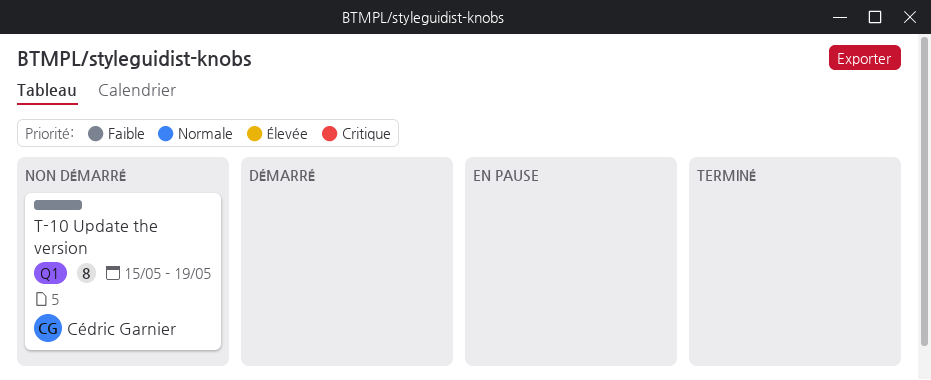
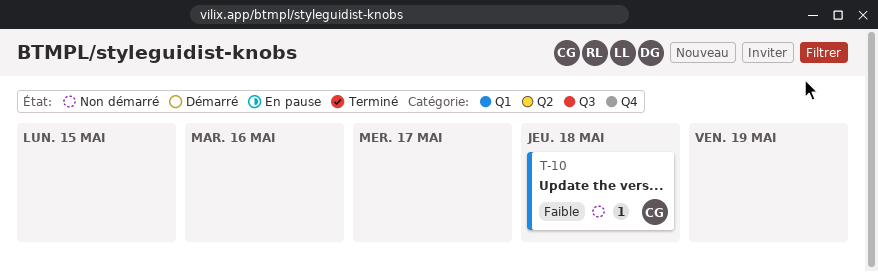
T-10, estimate: 8 -> 1
T-10, due: May 19 -> May 18

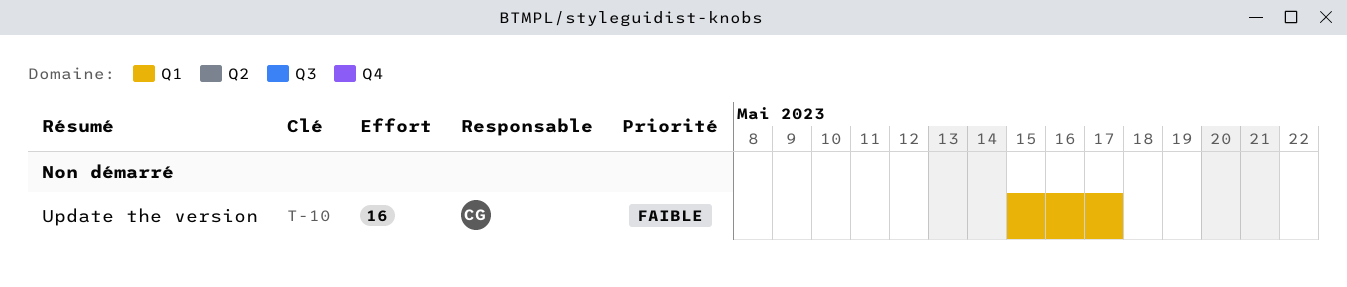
T-10, estimate: 1 -> 16
T-10, due: May 18 -> May 17

